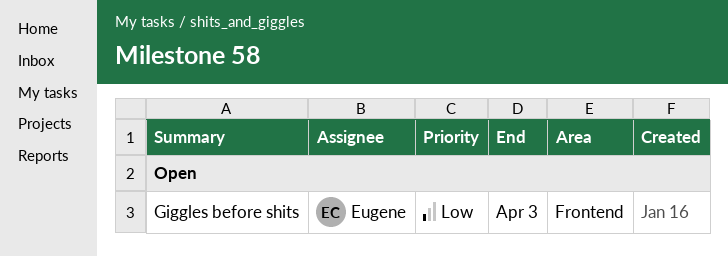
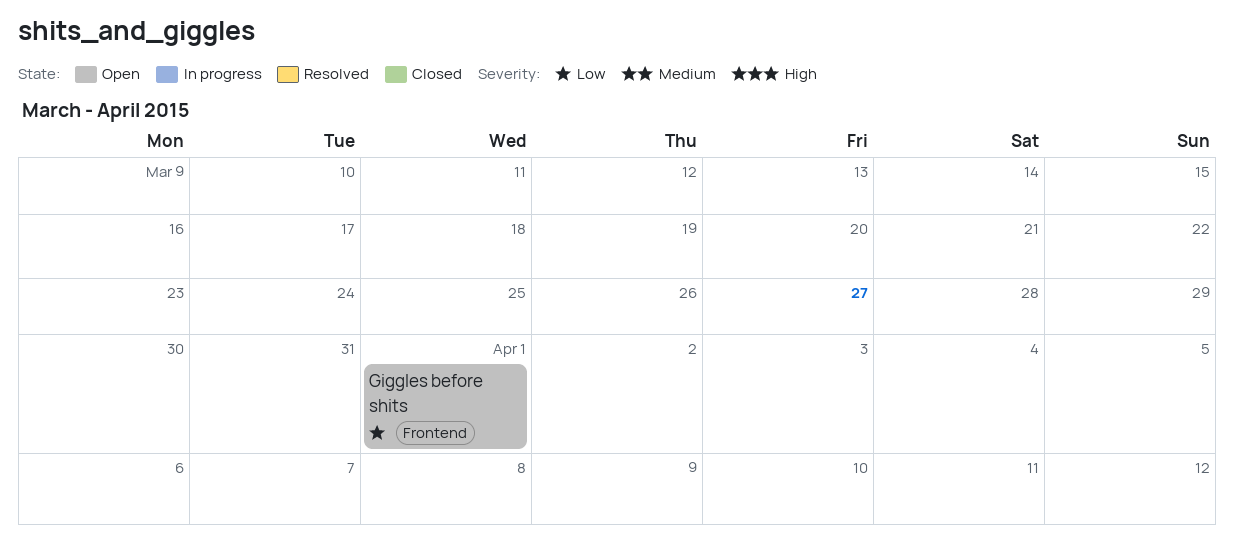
Giggles before shits, due: Apr 3 -> Apr 1

